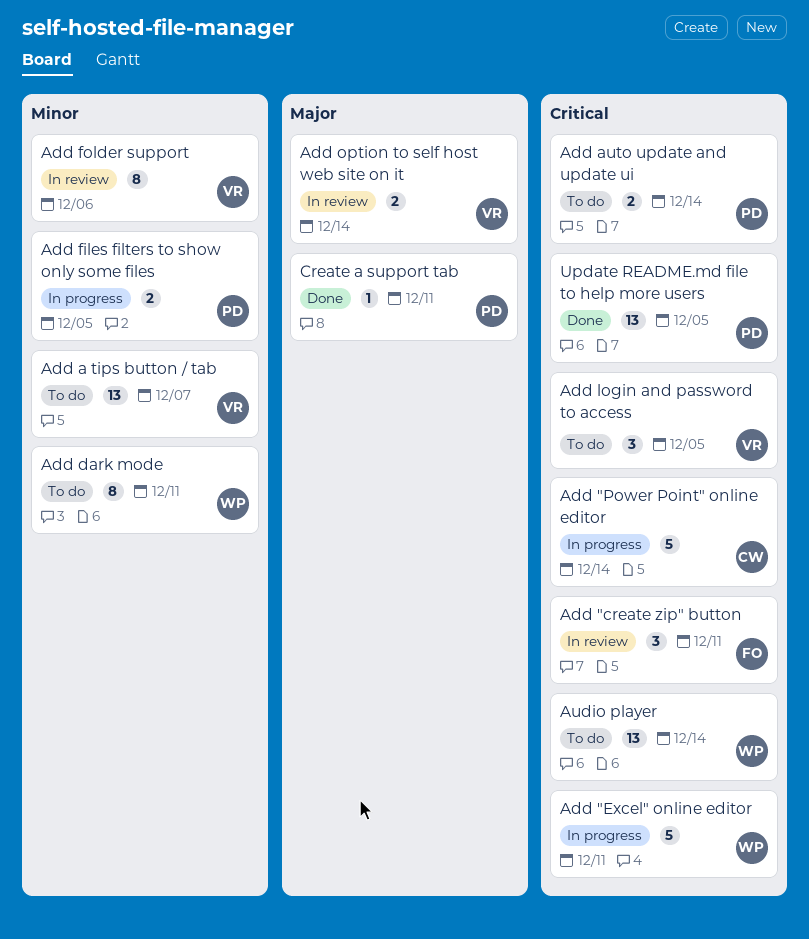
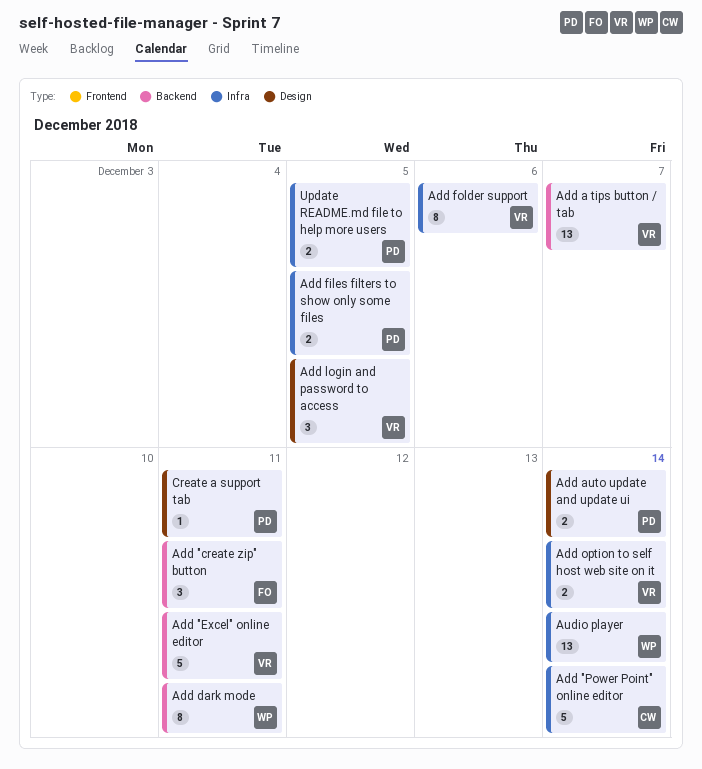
Add "Excel" online editor, owner: WP -> VR
Update README.md file to help more users, estimate: 13 -> 2

